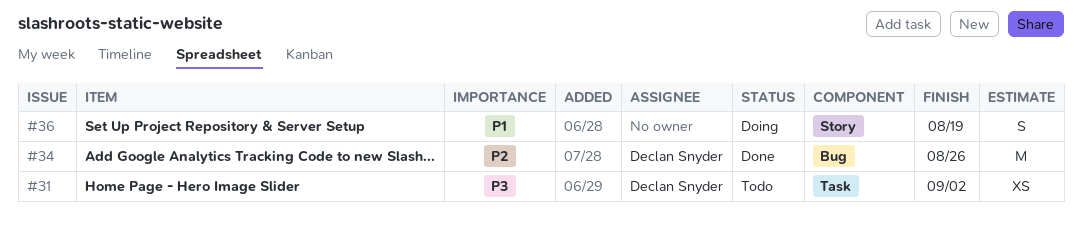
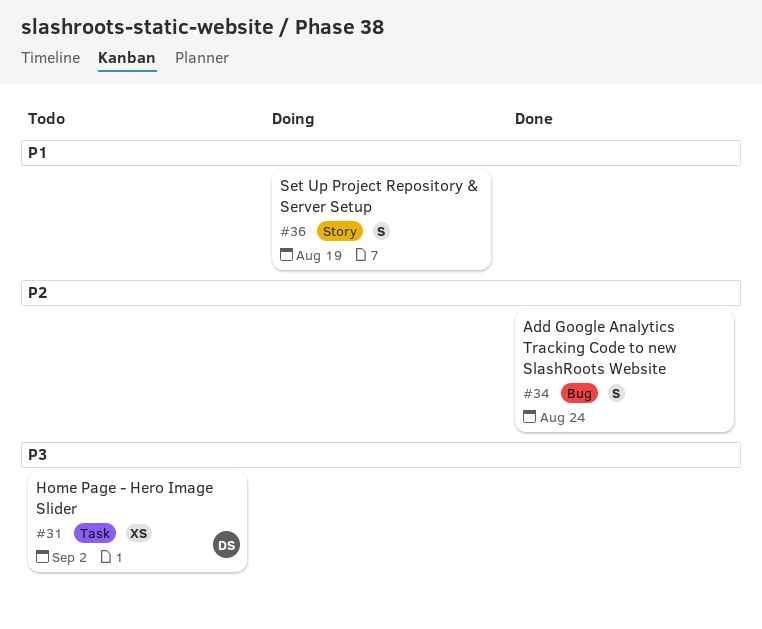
#34, owner: Declan Snyder -> none
#34, estimate: M -> S
#34, due: Aug 26 -> Aug 24

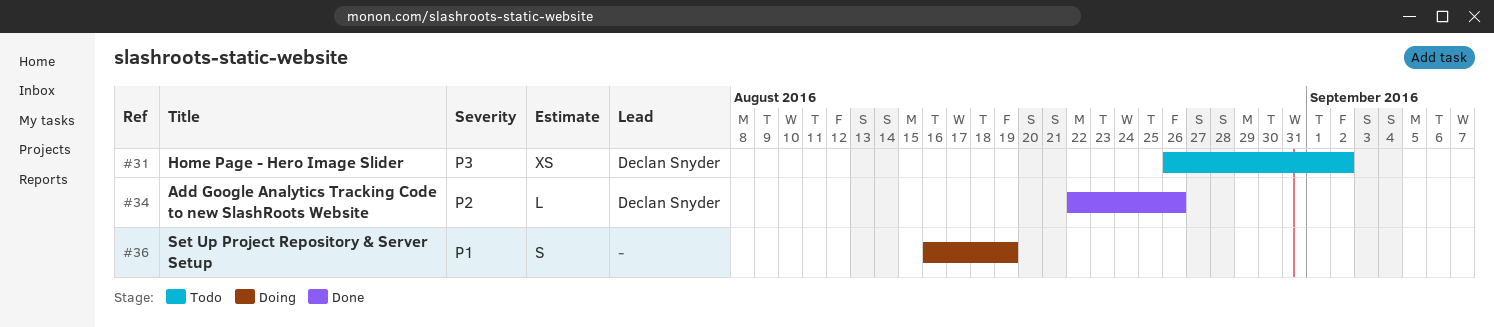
#34, owner: none -> Declan Snyder
#34, estimate: S -> L
#34, due: Aug 24 -> Aug 26

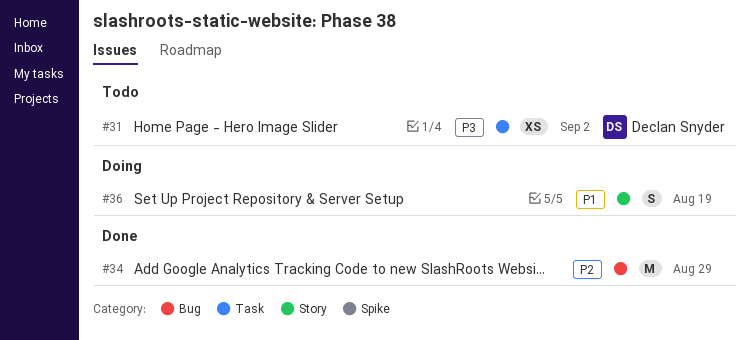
#34, owner: Declan Snyder -> none
#34, estimate: L -> M
#34, due: Aug 26 -> Aug 29

